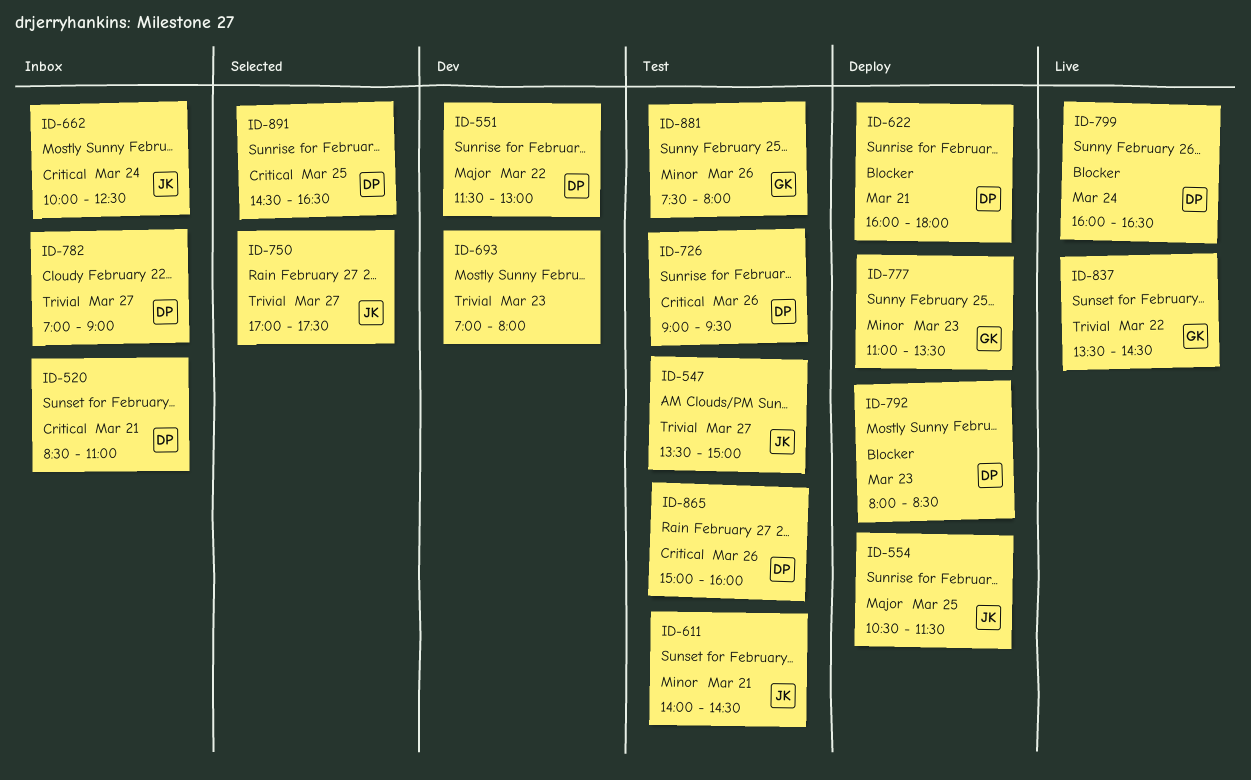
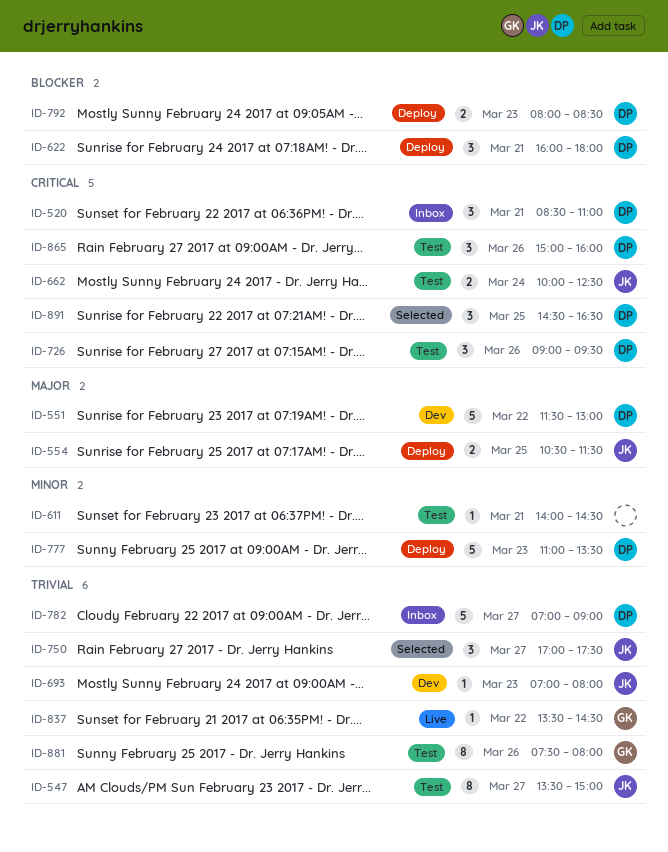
ID-611, owner: JK -> none
ID-662, status: Inbox -> Test
ID-693, owner: none -> JK
ID-777, owner: GK -> DP
ID-799: present -> none
ID-881, priority: Minor -> Trivial

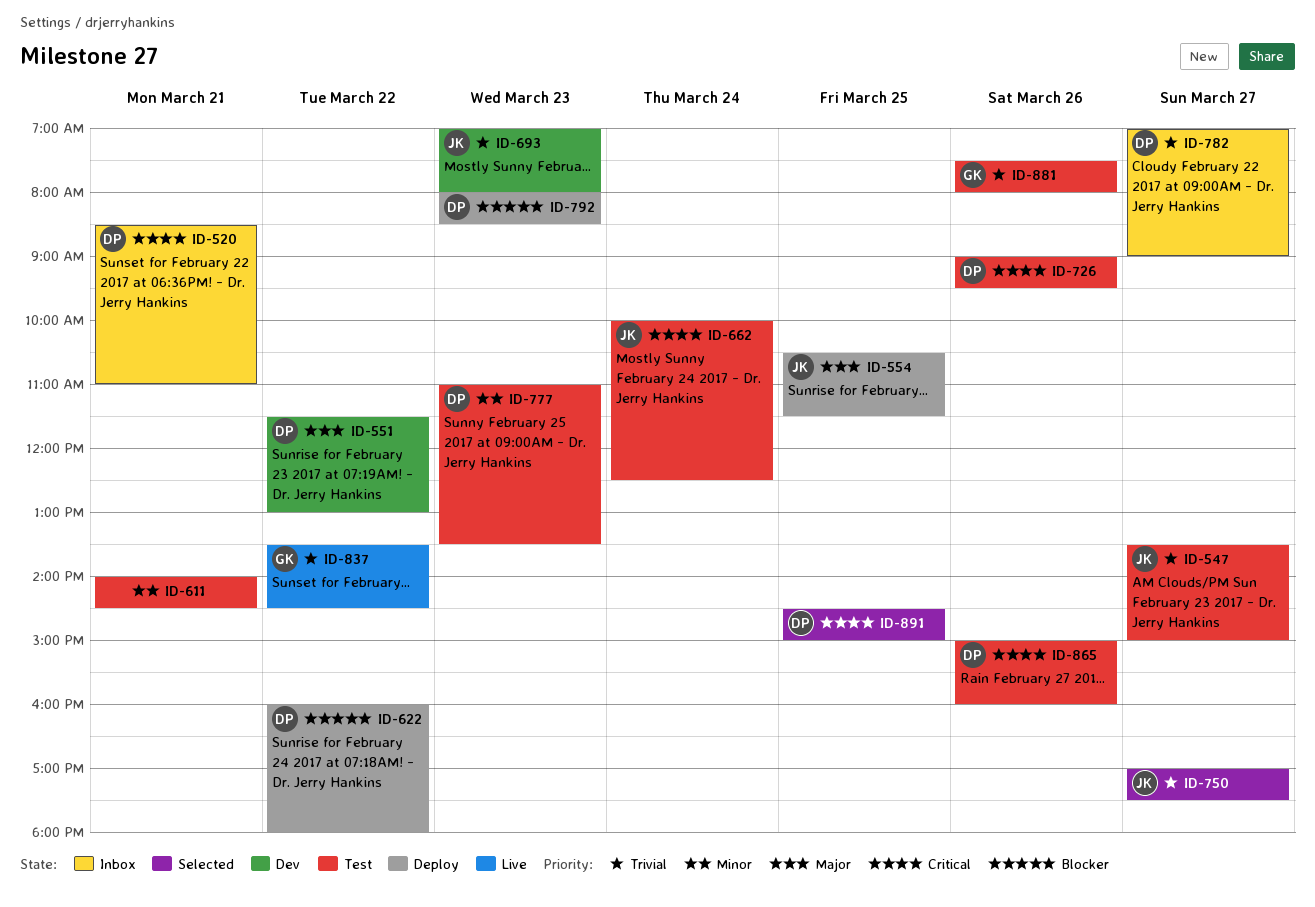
ID-622, day: Mar 21 -> Mar 22
ID-777, status: Deploy -> Test
ID-891, ends: 16:30 -> 15:00

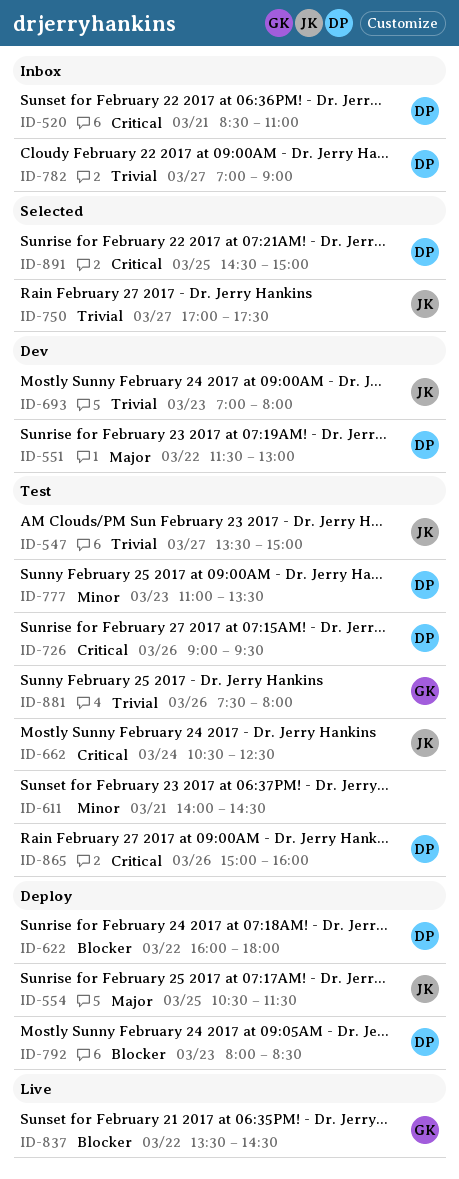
ID-662, begins: 10:00 -> 10:30
ID-837, priority: Trivial -> Blocker

